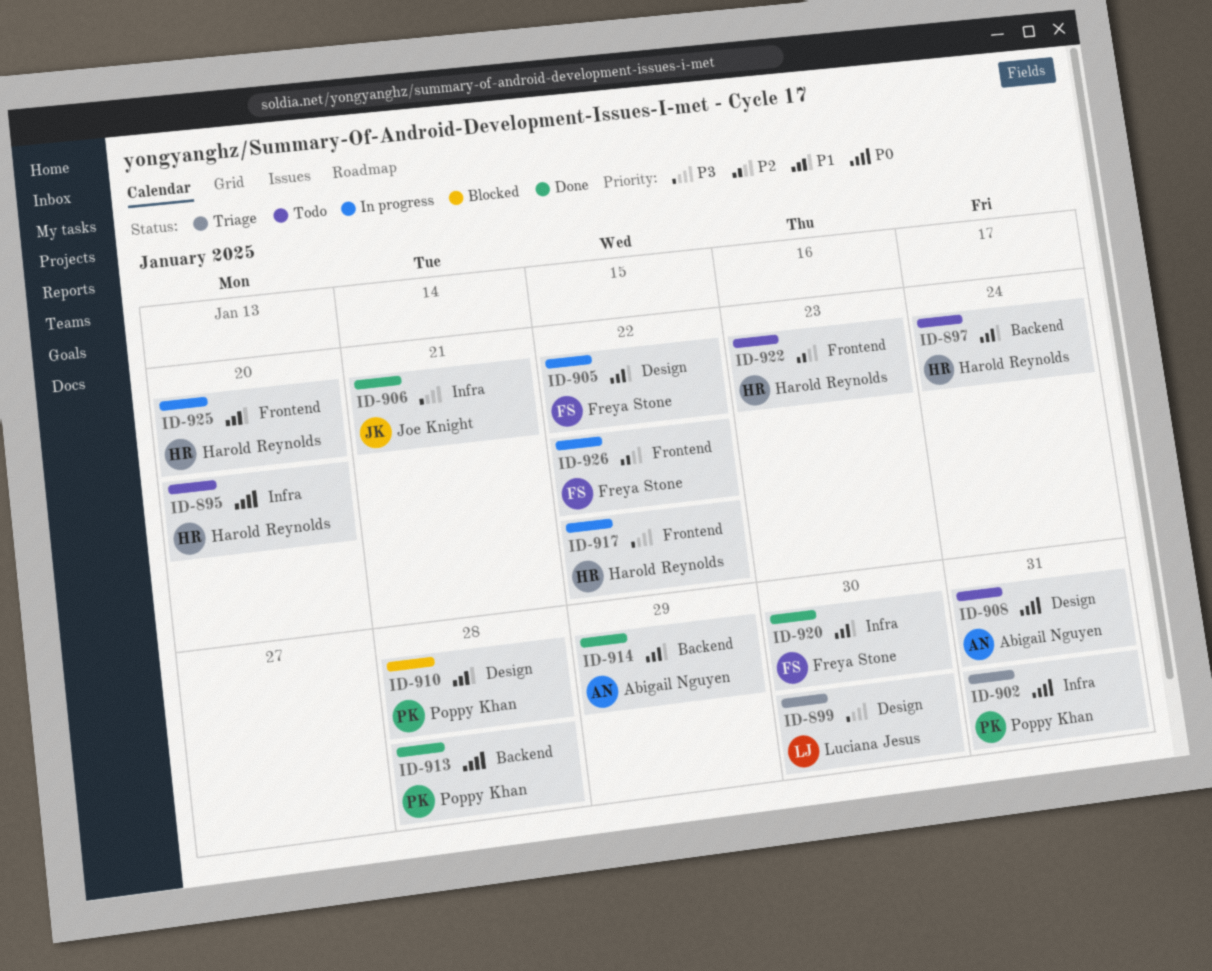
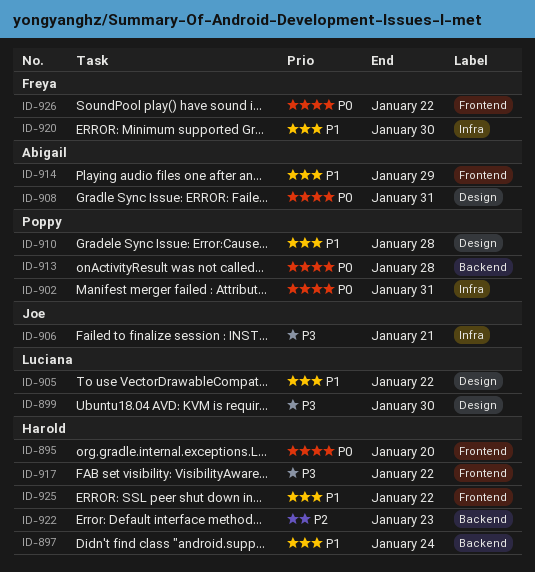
ID-895, label: Infra -> Frontend
ID-905, owner: Freya Stone -> Luciana Jesus
ID-914, label: Backend -> Frontend
ID-922, label: Frontend -> Backend
ID-925, due: Jan 20 -> Jan 22
ID-926, priority: P2 -> P0

